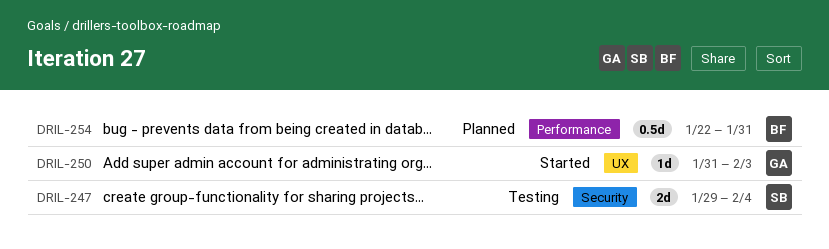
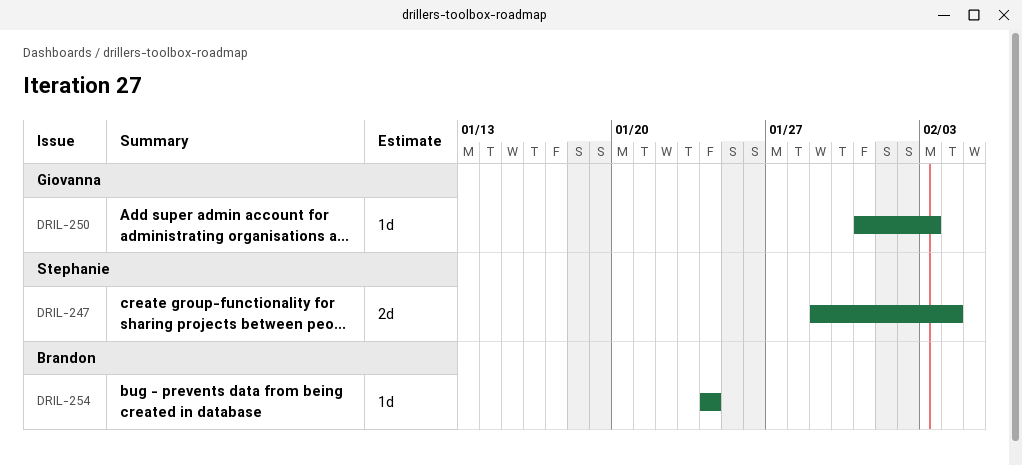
DRIL-254, estimate: 0.5d -> 1d
DRIL-254, start: Jan 22 -> Jan 24
DRIL-254, due: Jan 31 -> Jan 24

